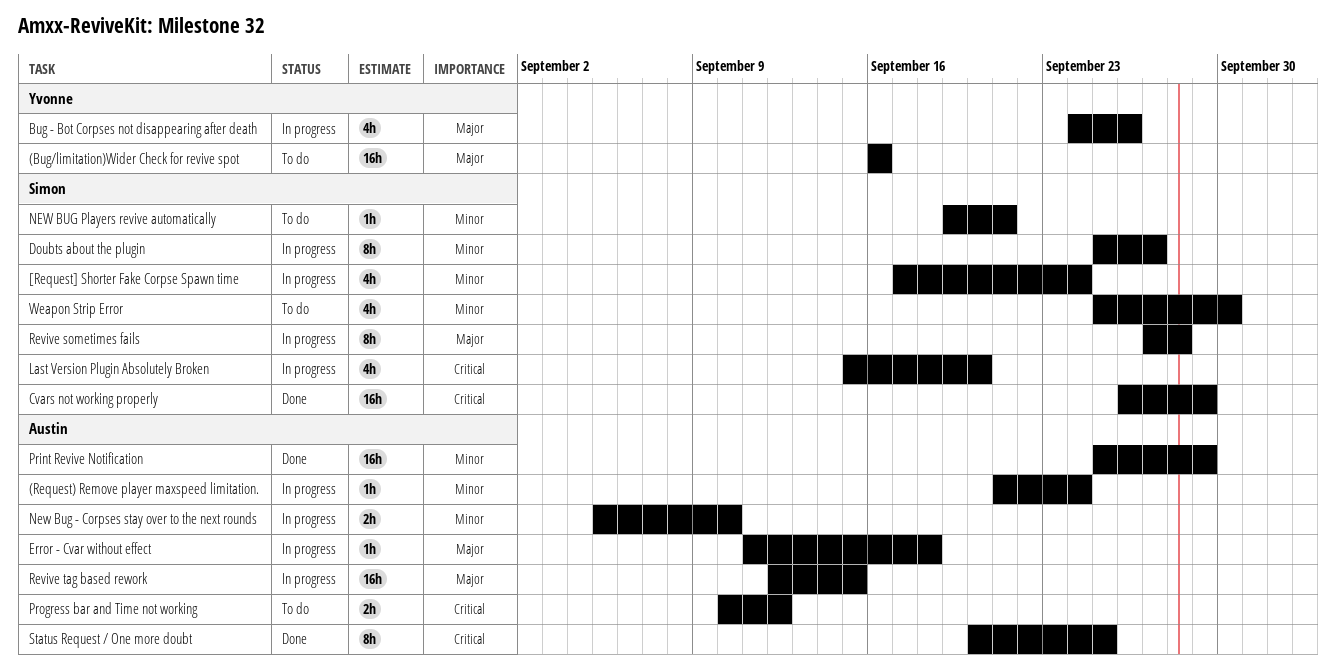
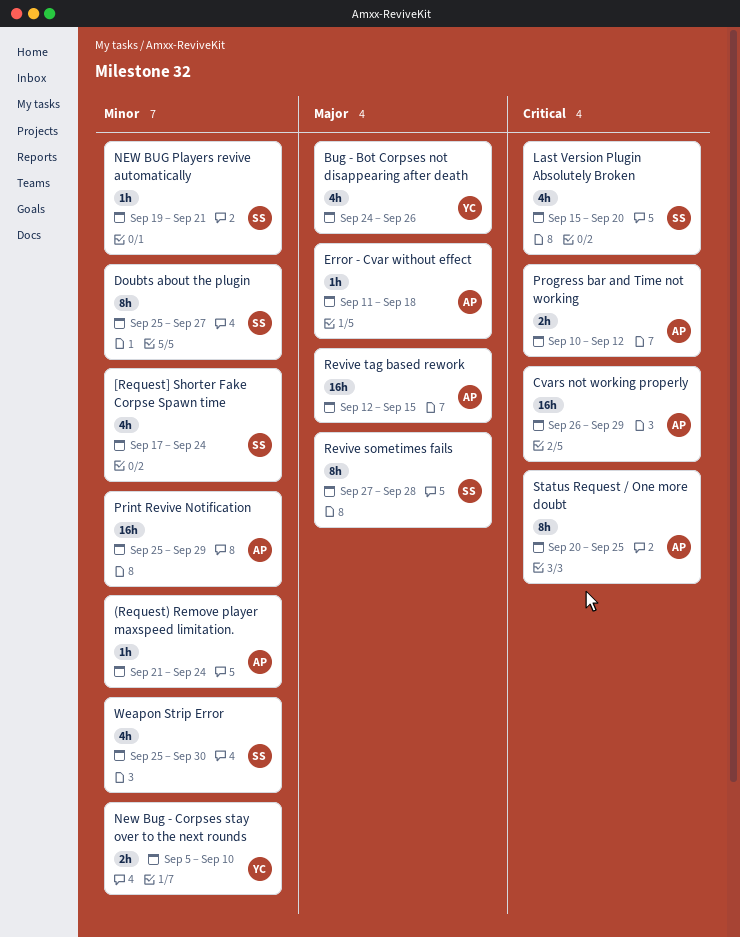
(Bug/limitation)Wider Check for revive spot: present -> none
Cvars not working properly, owner: Simon -> Austin
New Bug - Corpses stay over to the next rounds, owner: Austin -> Yvonne

